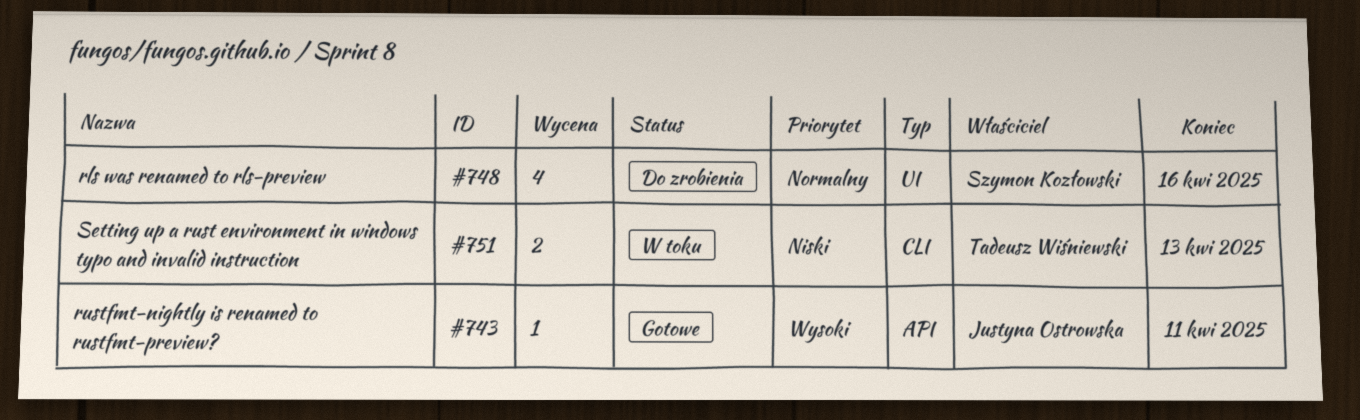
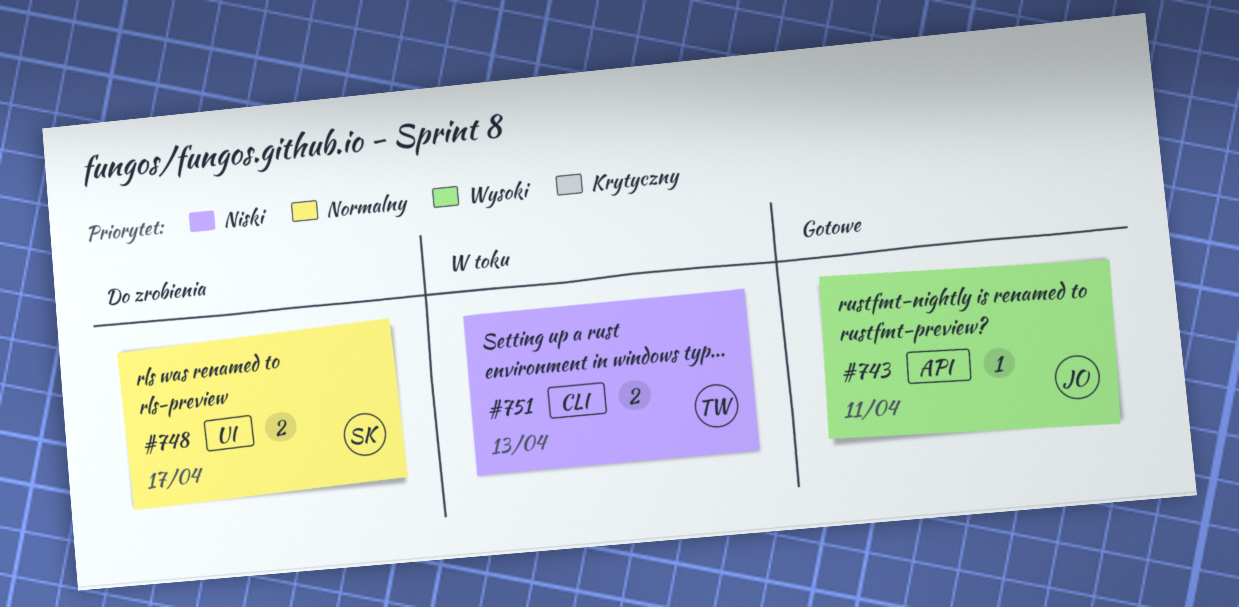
#748, estimate: 4 -> 2
#748, due: Apr 16 -> Apr 17

